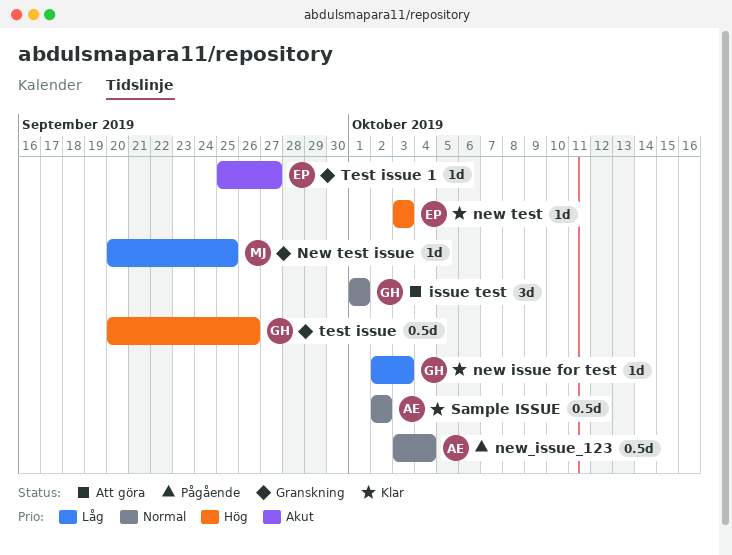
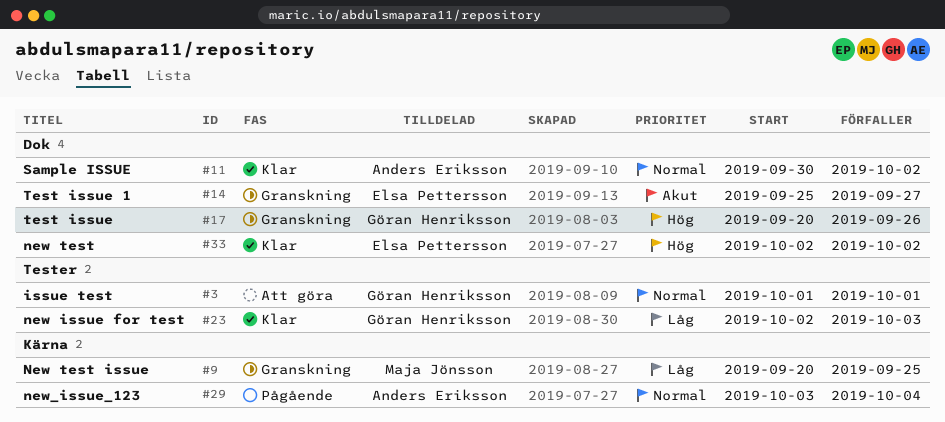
new test, start: Oct 3 -> Oct 2
new test, due: Oct 3 -> Oct 2
Sample ISSUE, start: Oct 2 -> Sep 30

